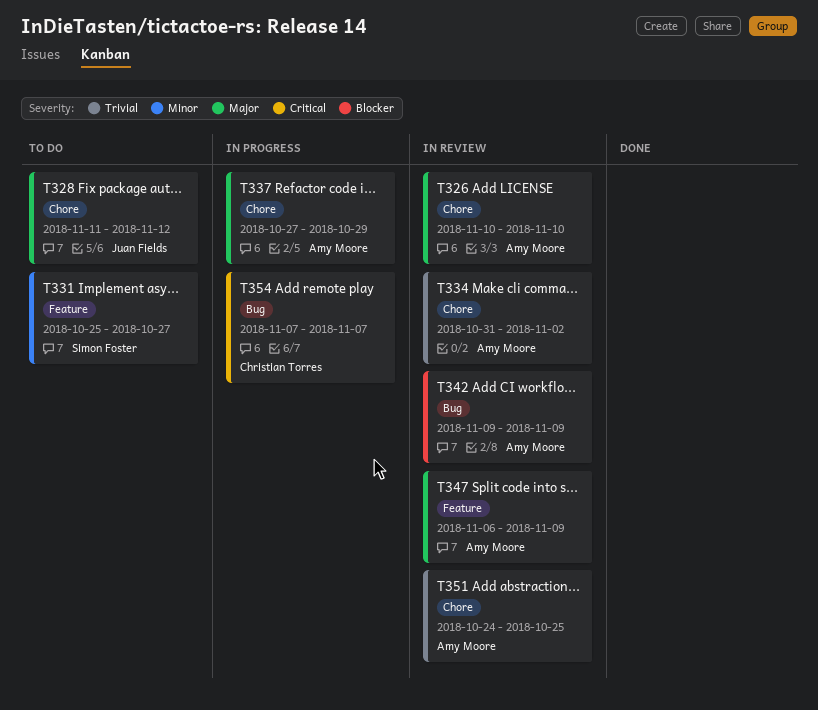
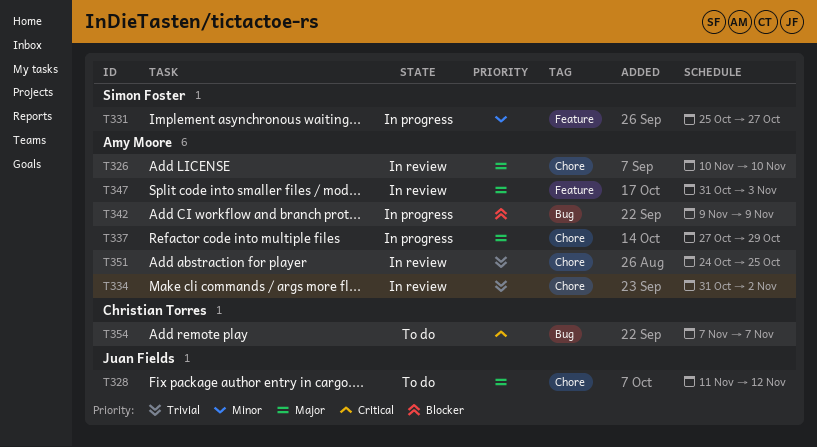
T331, status: To do -> In progress
T342, status: In review -> In progress
T347, start: Nov 6 -> Oct 31
T347, due: Nov 9 -> Nov 3
T354, status: In progress -> To do

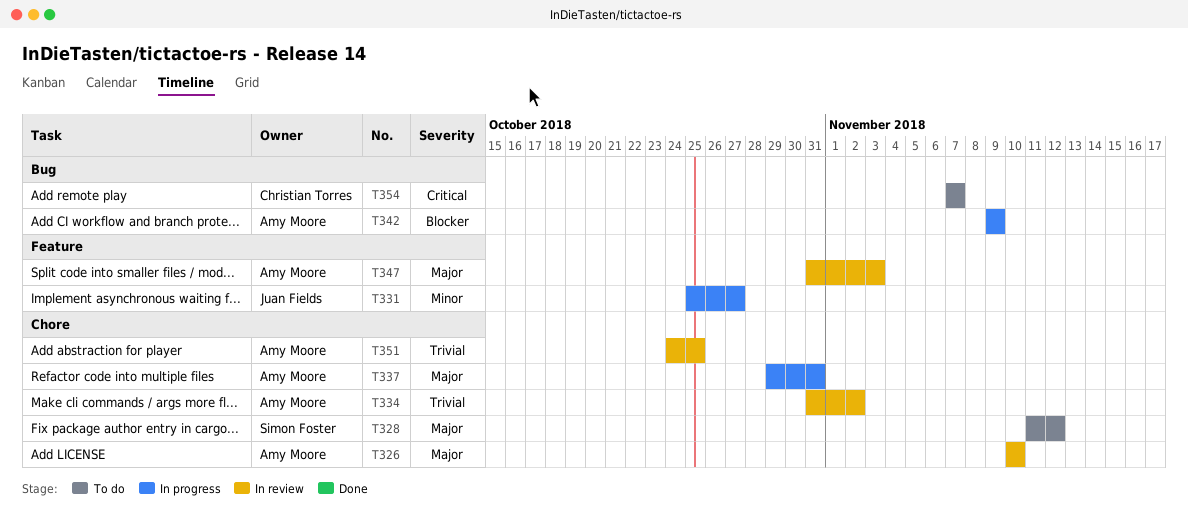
T328, owner: Juan Fields -> Simon Foster
T331, owner: Simon Foster -> Juan Fields
T337, start: Oct 27 -> Oct 29
T337, due: Oct 29 -> Oct 31

